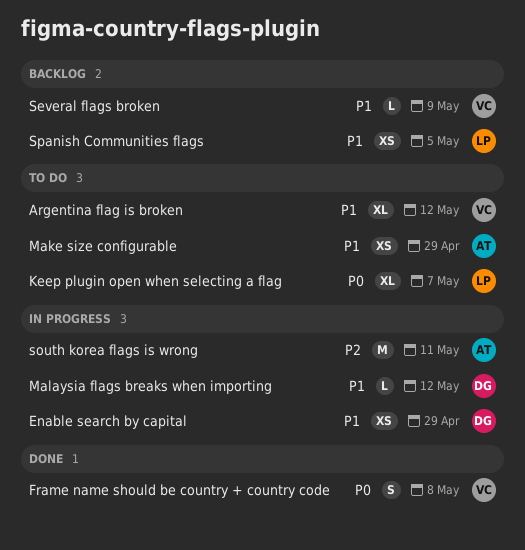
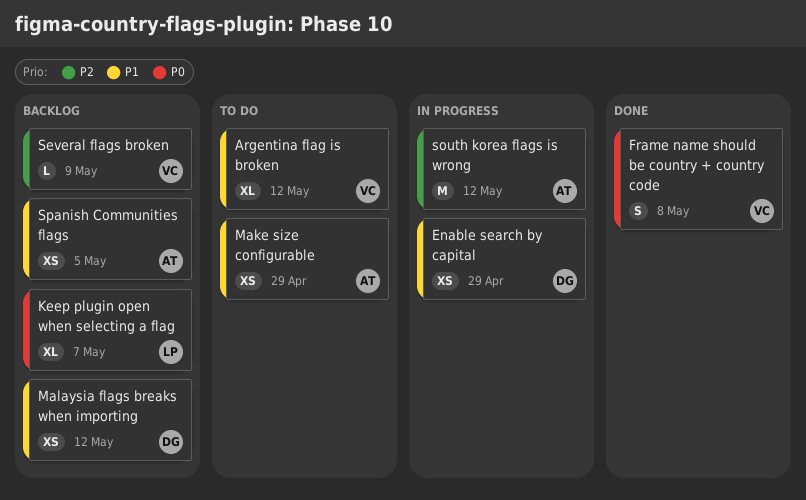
Keep plugin open when selecting a flag, status: To do -> Backlog
Malaysia flags breaks when importing, status: In progress -> Backlog
Malaysia flags breaks when importing, estimate: L -> XS
Several flags broken, priority: P1 -> P2
south korea flags is wrong, due: May 11 -> May 12
Spanish Communities flags, owner: LP -> AT

